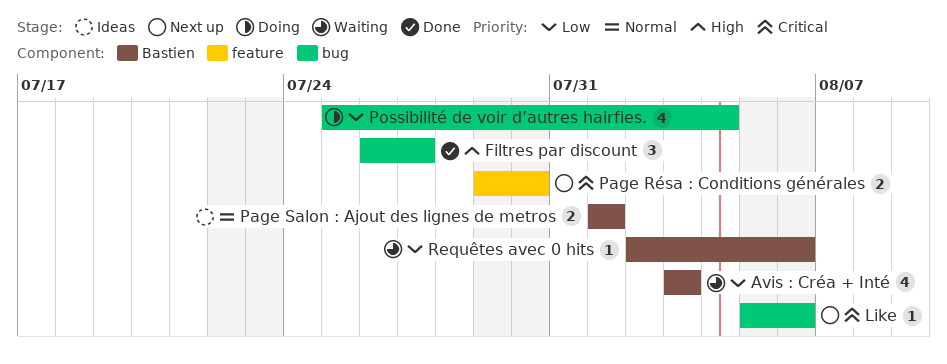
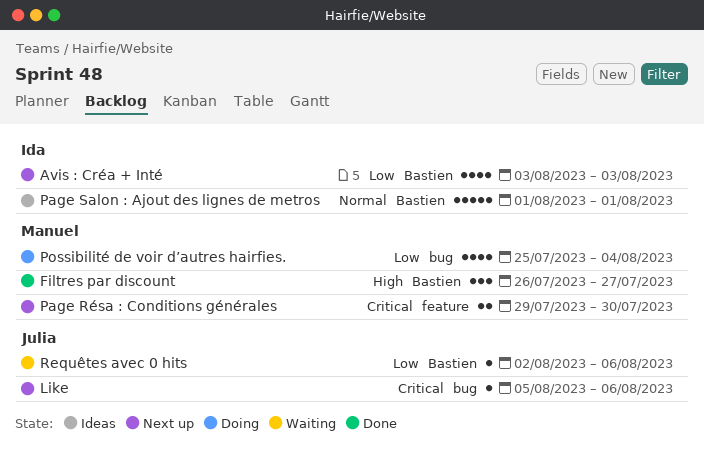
Avis : Créa + Inté, status: Waiting -> Next up
Filtres par discount, label: bug -> Bastien
Page Salon : Ajout des lignes de metros, estimate: 2 -> 5

